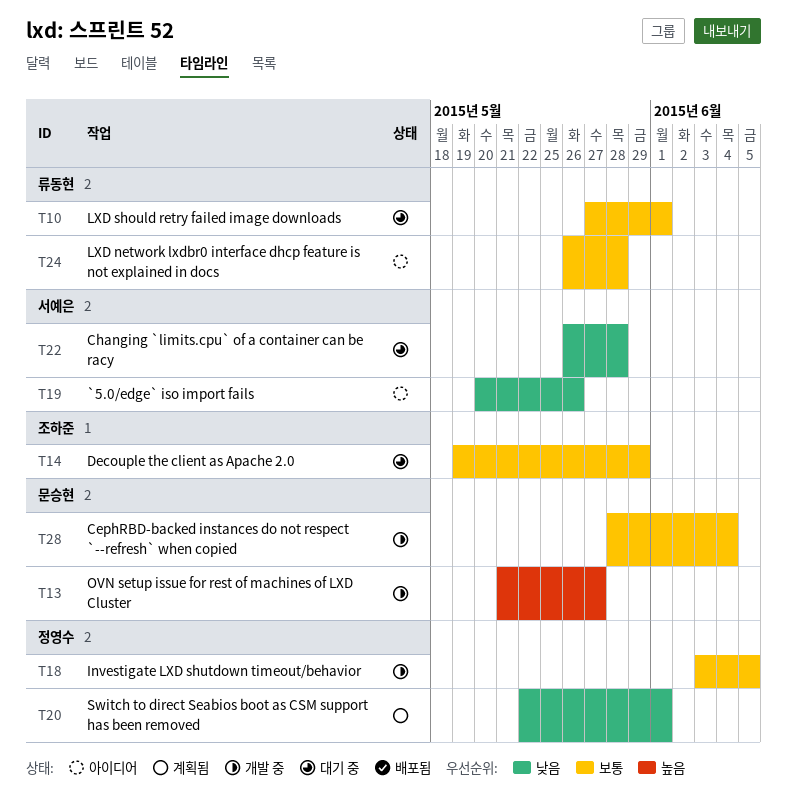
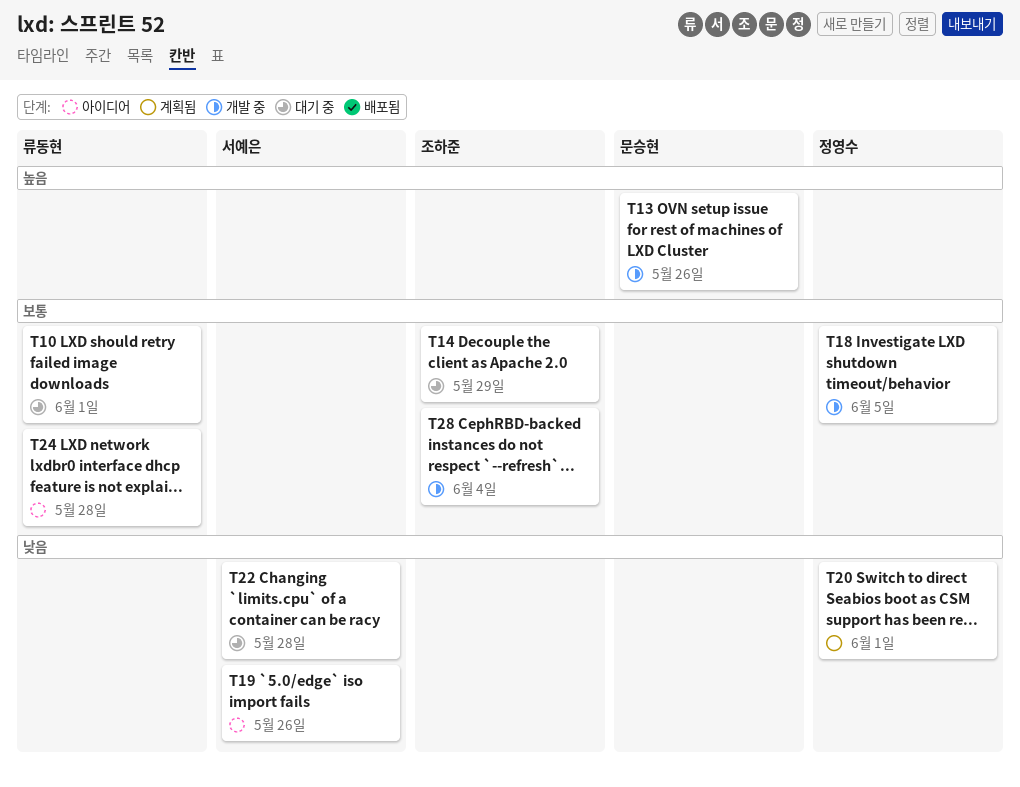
T13, due: May 27 -> May 26
T28, owner: 문승현 -> 조하준

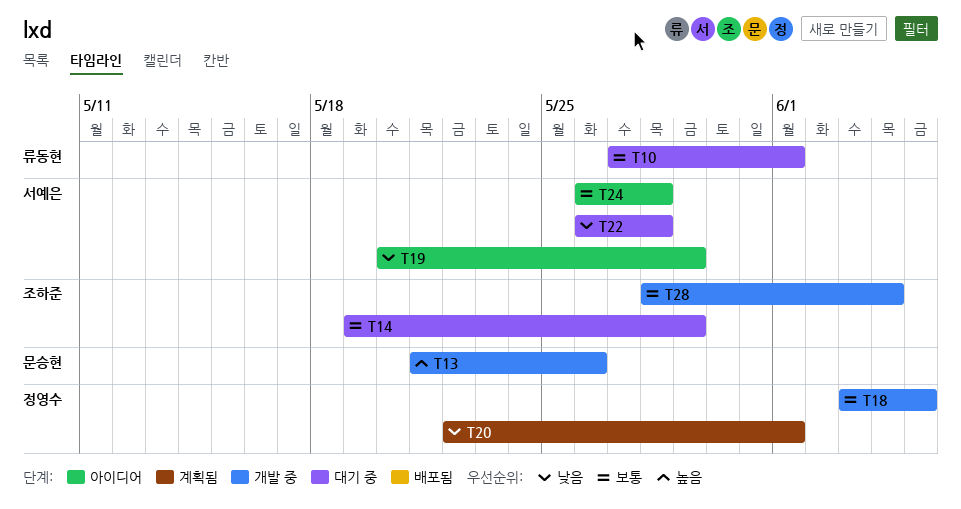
T19, due: May 26 -> May 29
T24, owner: 류동현 -> 서예은

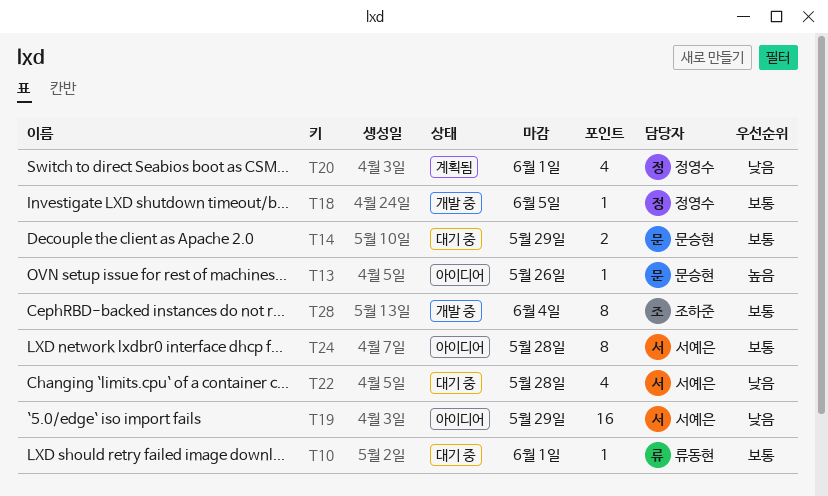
T13, status: 개발 중 -> 아이디어
T14, owner: 조하준 -> 문승현

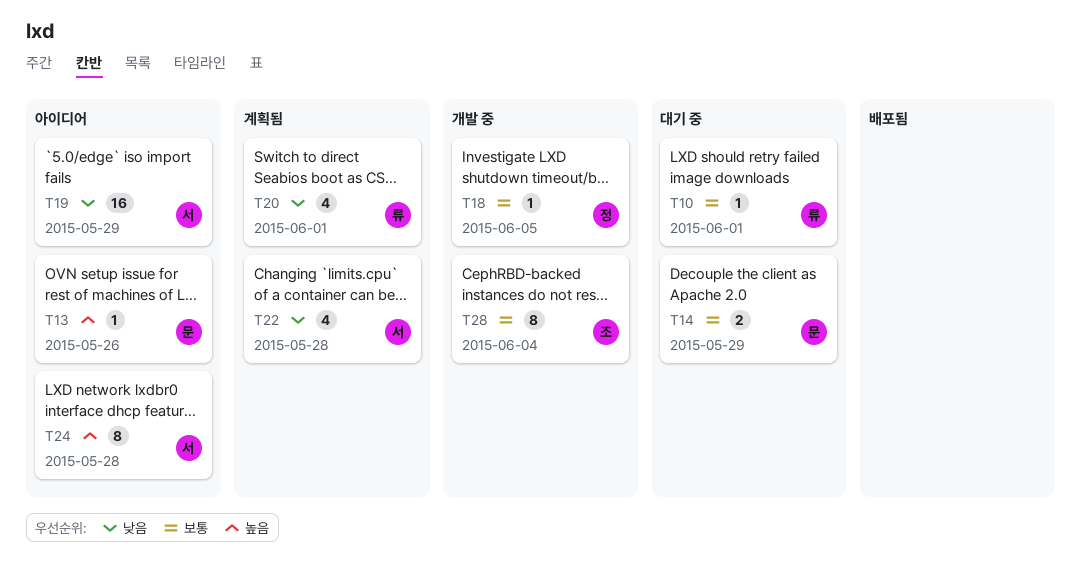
T20, owner: 정영수 -> 류동현
T22, status: 대기 중 -> 계획됨
T24, priority: 보통 -> 높음

